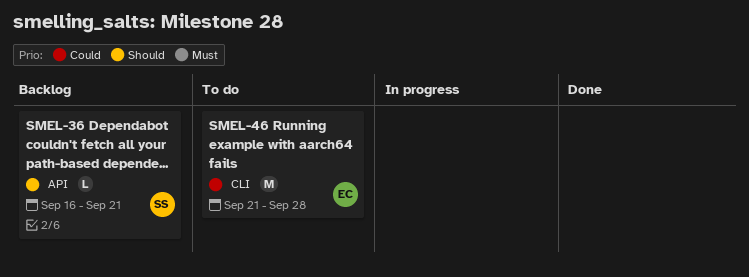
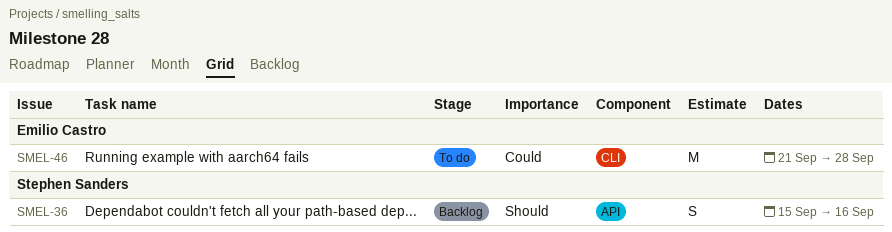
SMEL-36, estimate: L -> S
SMEL-36, start: Sep 16 -> Sep 15
SMEL-36, due: Sep 21 -> Sep 16

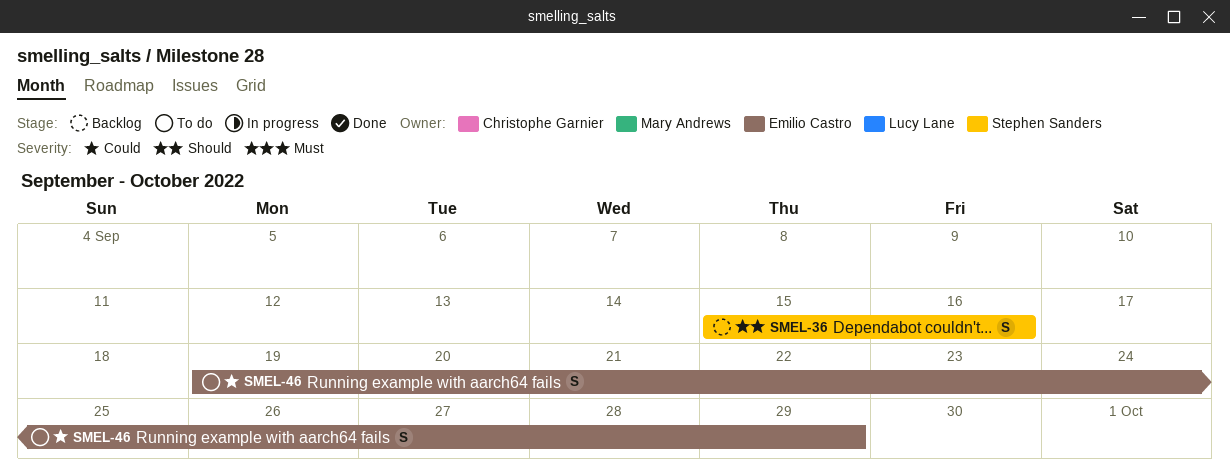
SMEL-46, estimate: M -> S
SMEL-46, start: Sep 21 -> Sep 19
SMEL-46, due: Sep 28 -> Sep 29

